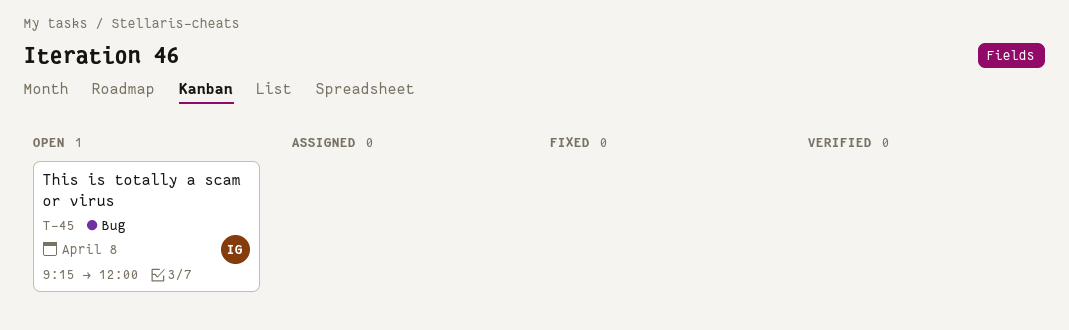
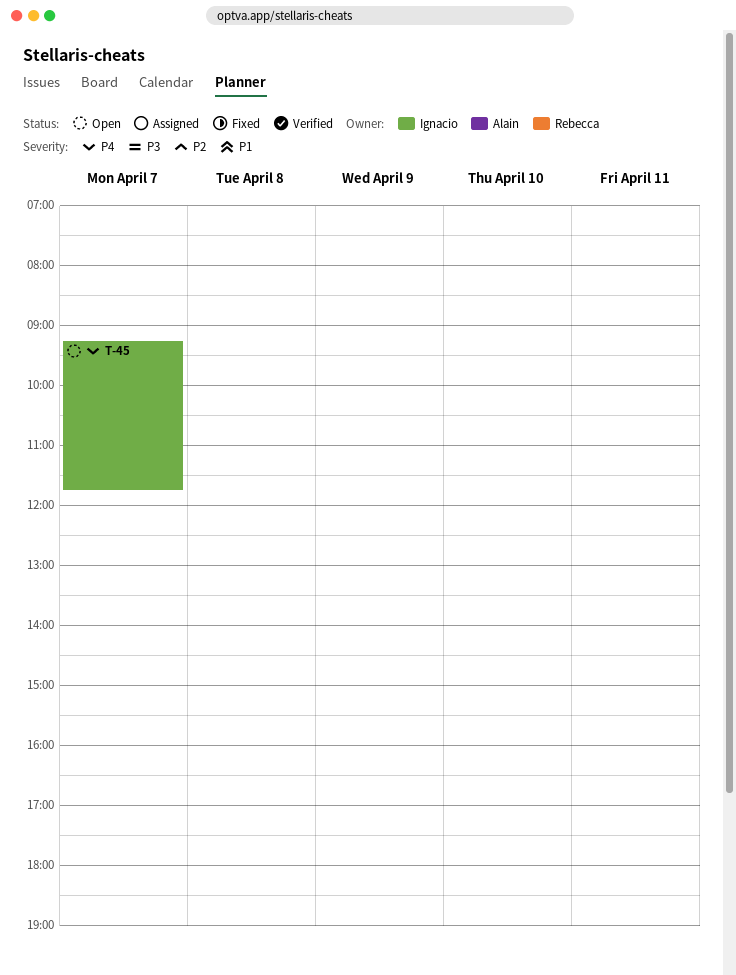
T-45, day: Apr 8 -> Apr 7
T-45, ends: 12:00 -> 11:45

